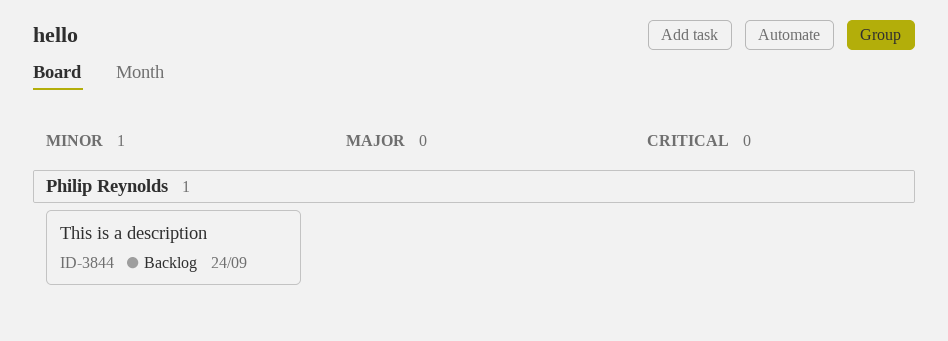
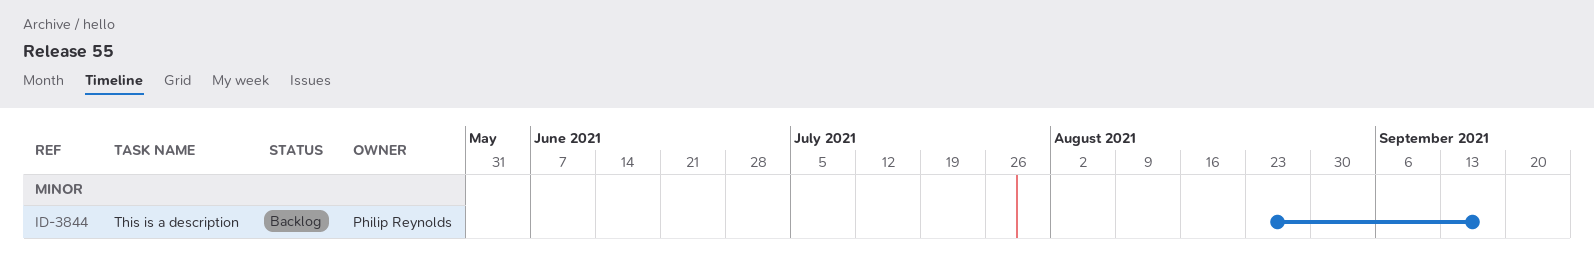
ID-3844, due: Sep 24 -> Sep 17

